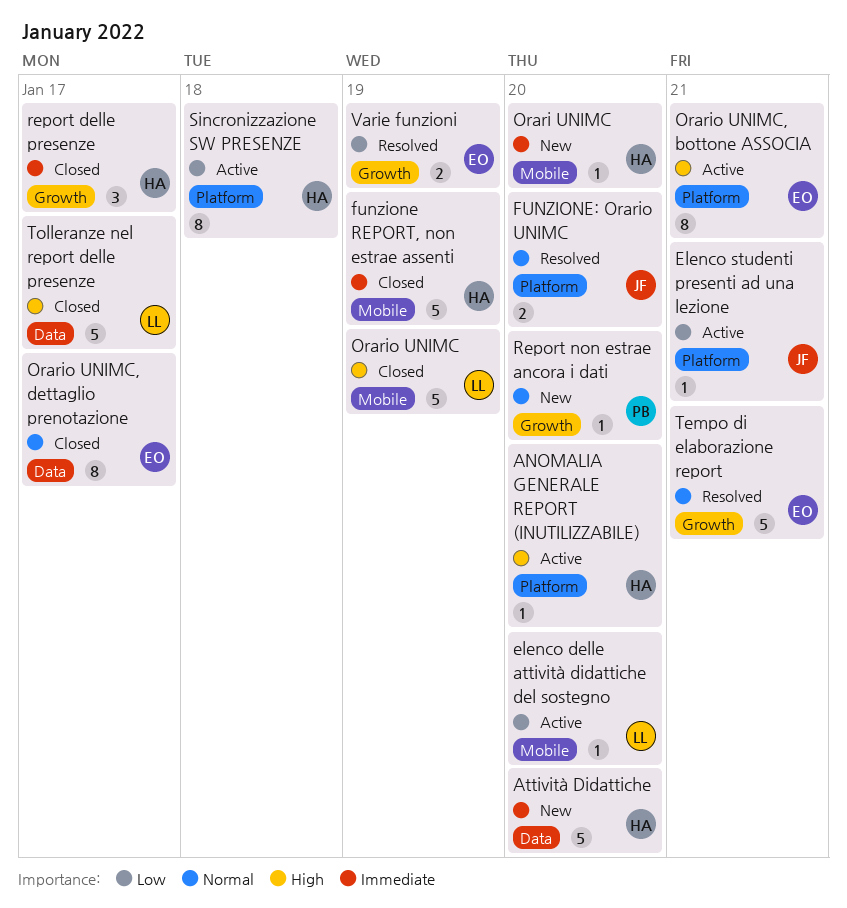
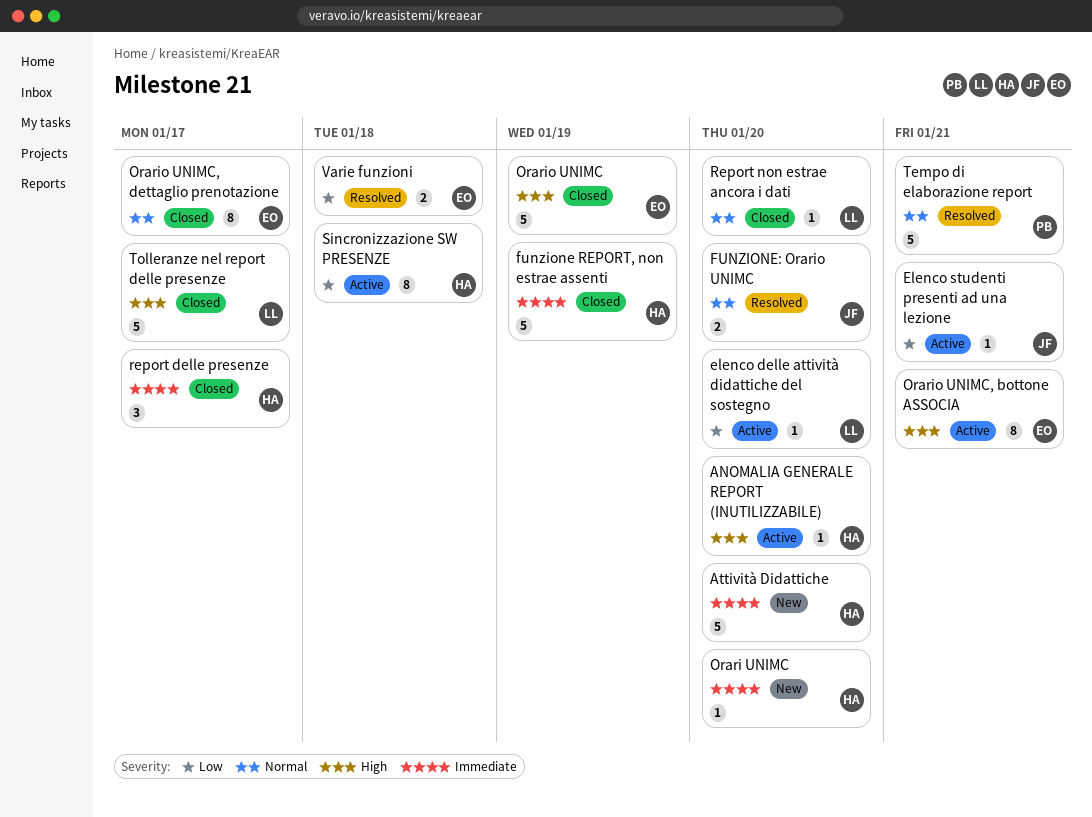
Orario UNIMC, owner: LL -> EO
Report non estrae ancora i dati, status: New -> Closed
Report non estrae ancora i dati, owner: PB -> LL
Tempo di elaborazione report, owner: EO -> PB
Varie funzioni, due: Jan 19 -> Jan 18

